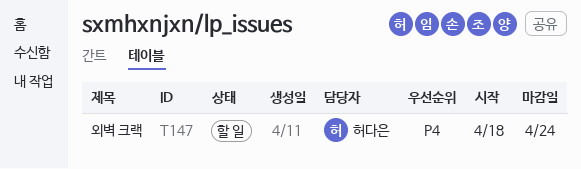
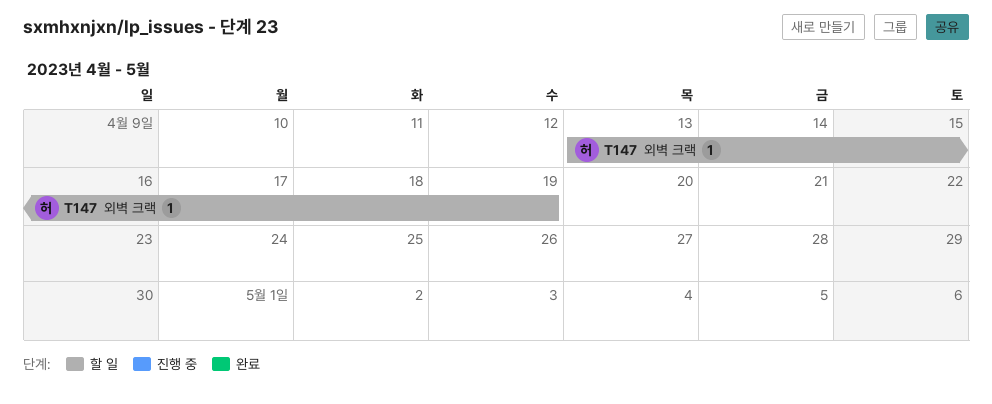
T147, start: Apr 18 -> Apr 13
T147, due: Apr 24 -> Apr 19

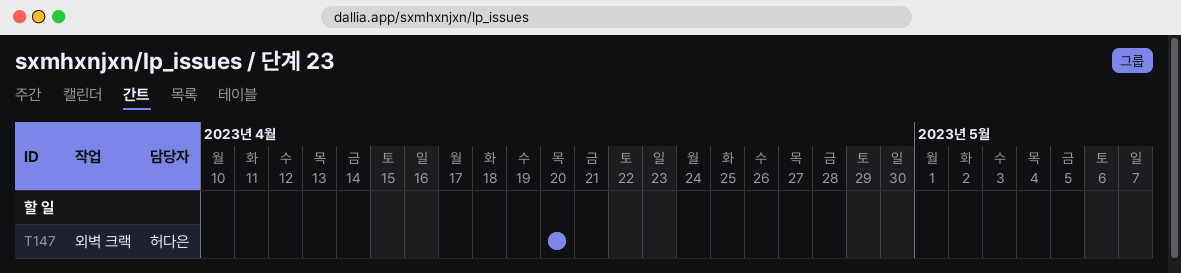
T147, start: Apr 13 -> Apr 20
T147, due: Apr 19 -> Apr 20

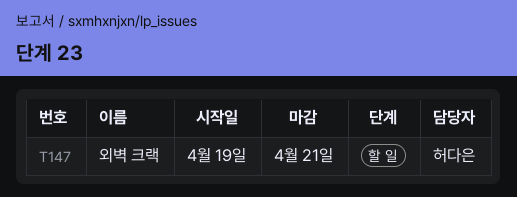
T147, start: Apr 20 -> Apr 19
T147, due: Apr 20 -> Apr 21

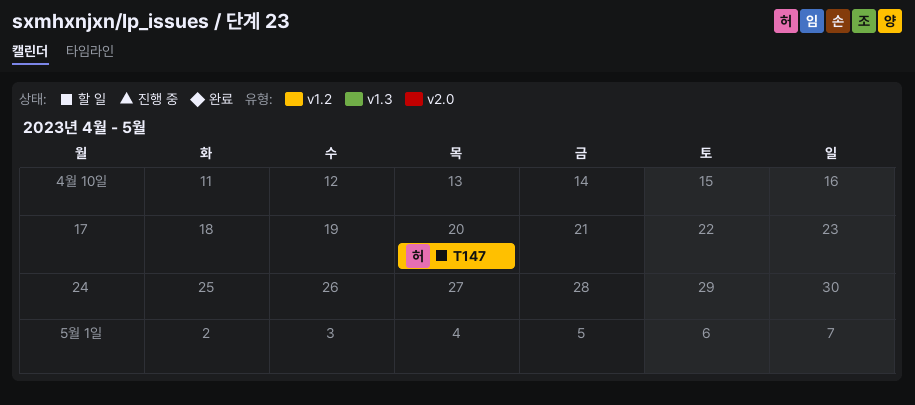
T147, start: Apr 19 -> Apr 20
T147, due: Apr 21 -> Apr 20

